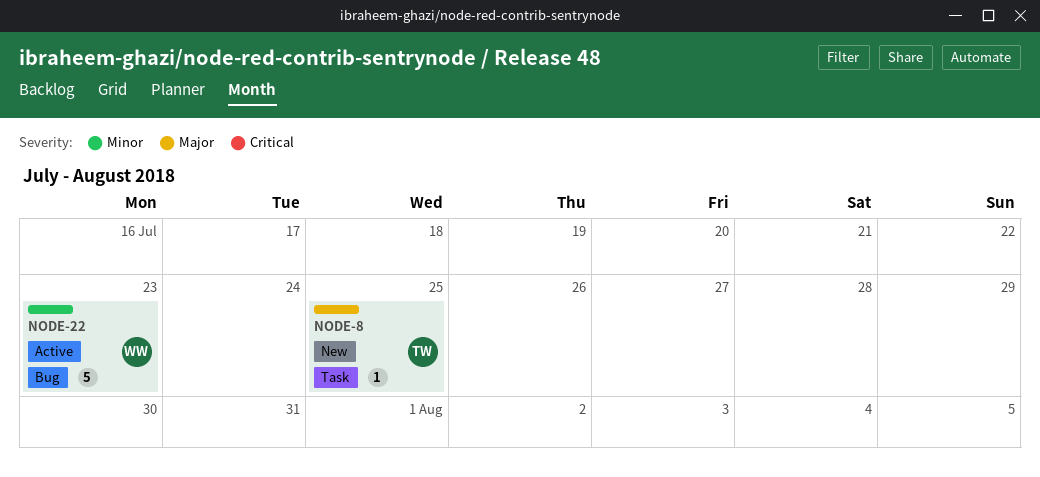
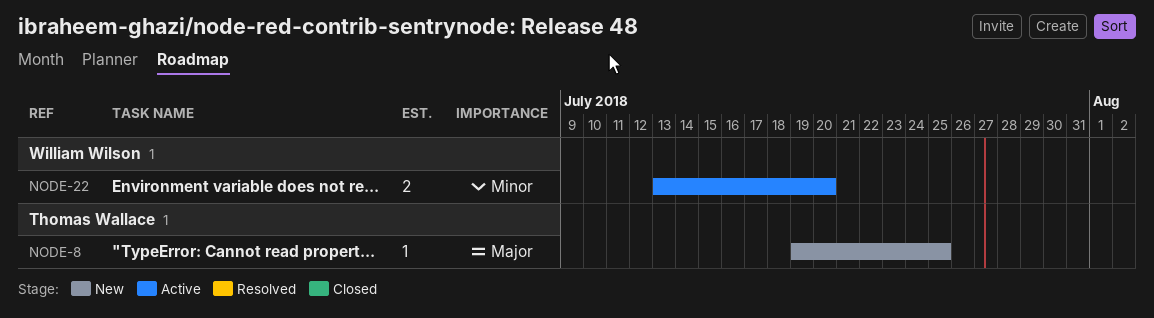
NODE-22, estimate: 5 -> 2
NODE-22, due: Jul 23 -> Jul 20

